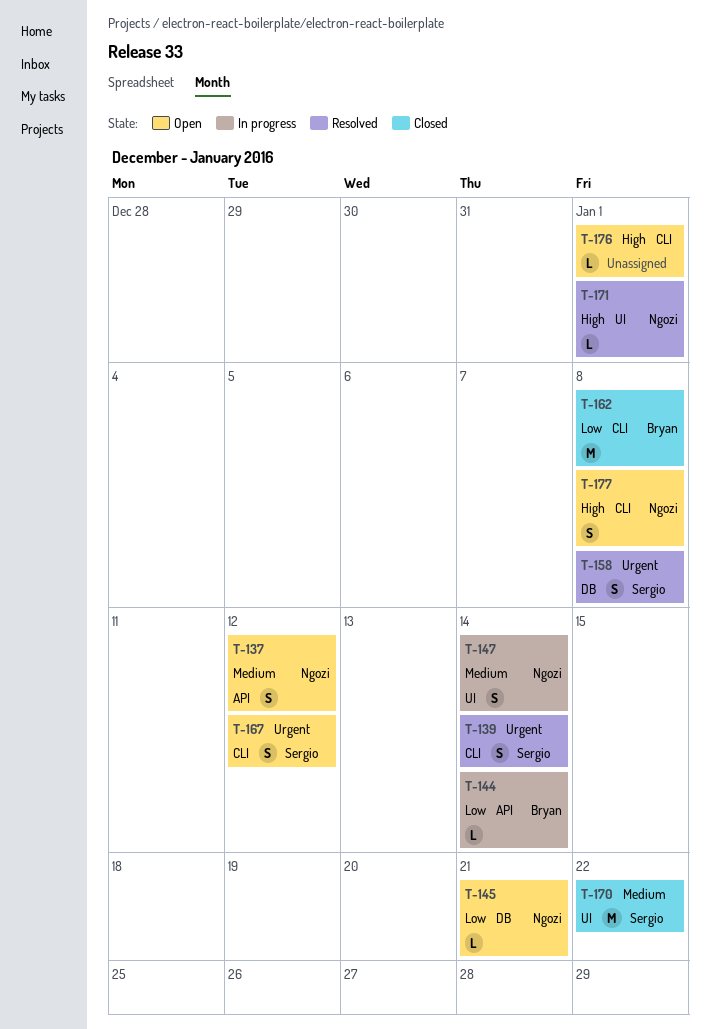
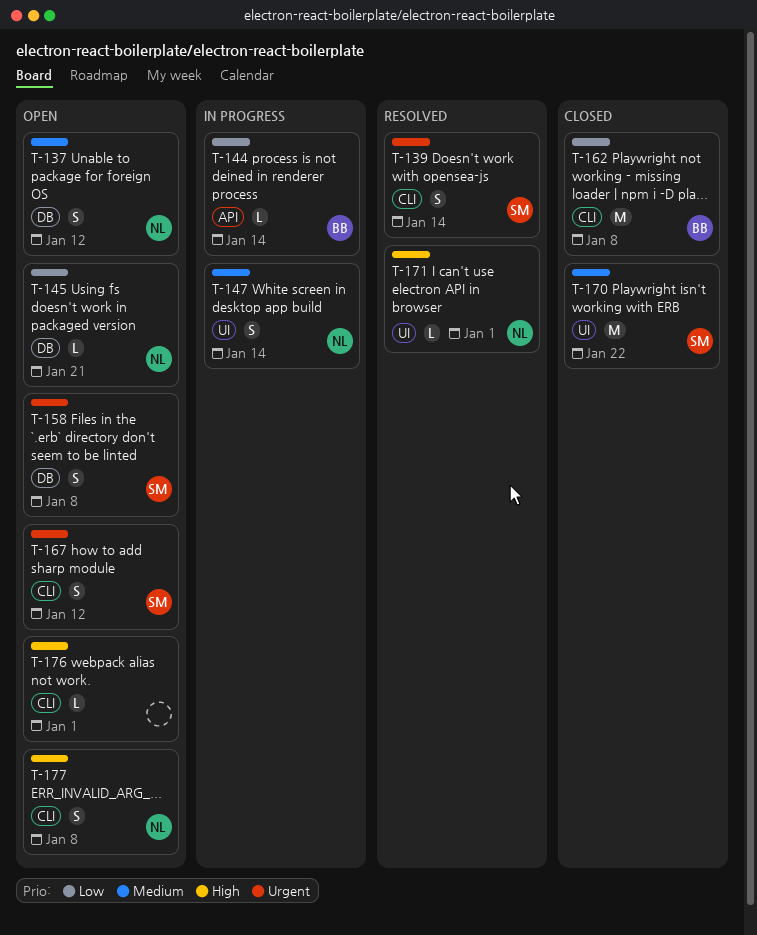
T-137, label: API -> DB
T-158, status: Resolved -> Open

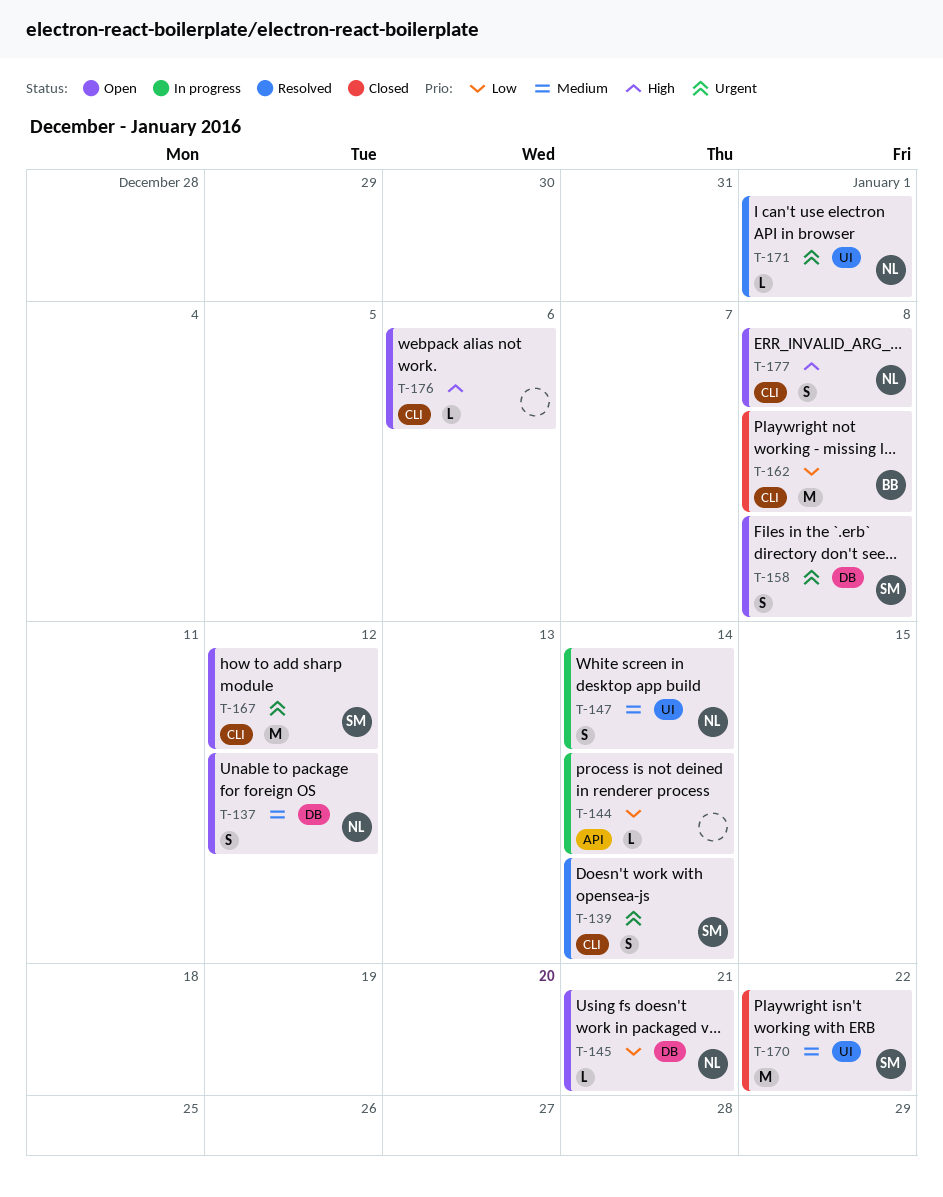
T-144, owner: BB -> none
T-167, estimate: S -> M
T-171, priority: High -> Urgent
T-176, due: Jan 1 -> Jan 6

